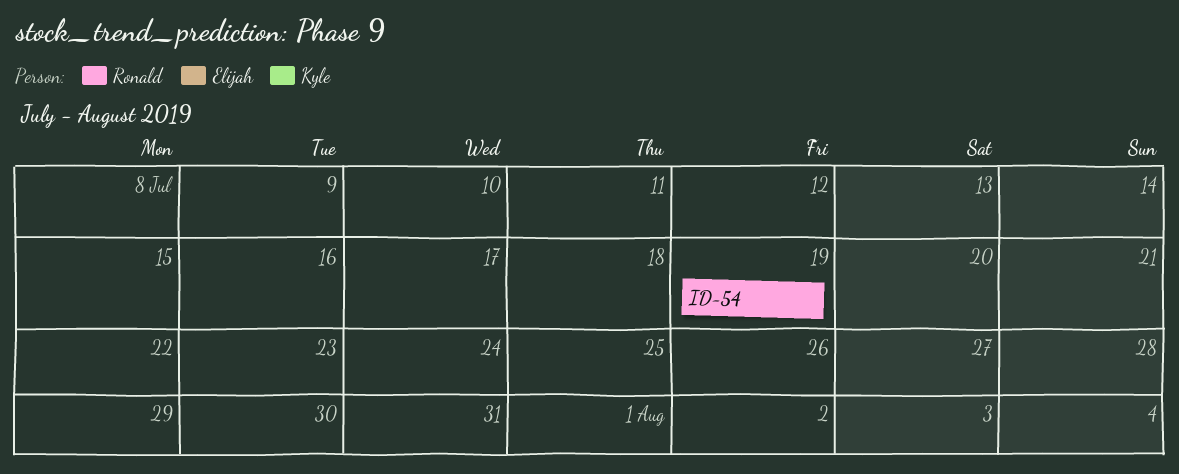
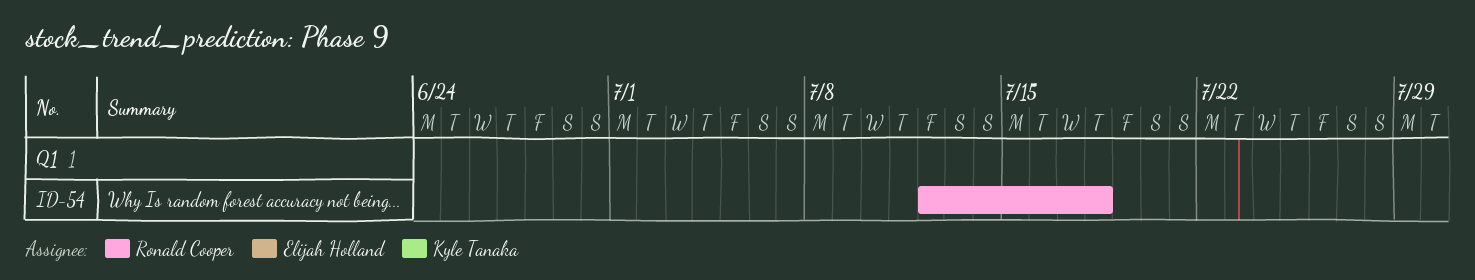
ID-54, due: Jul 19 -> Jul 18

